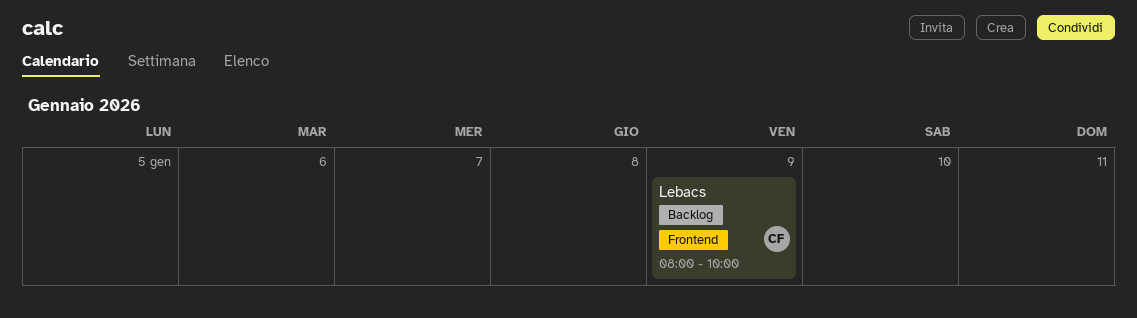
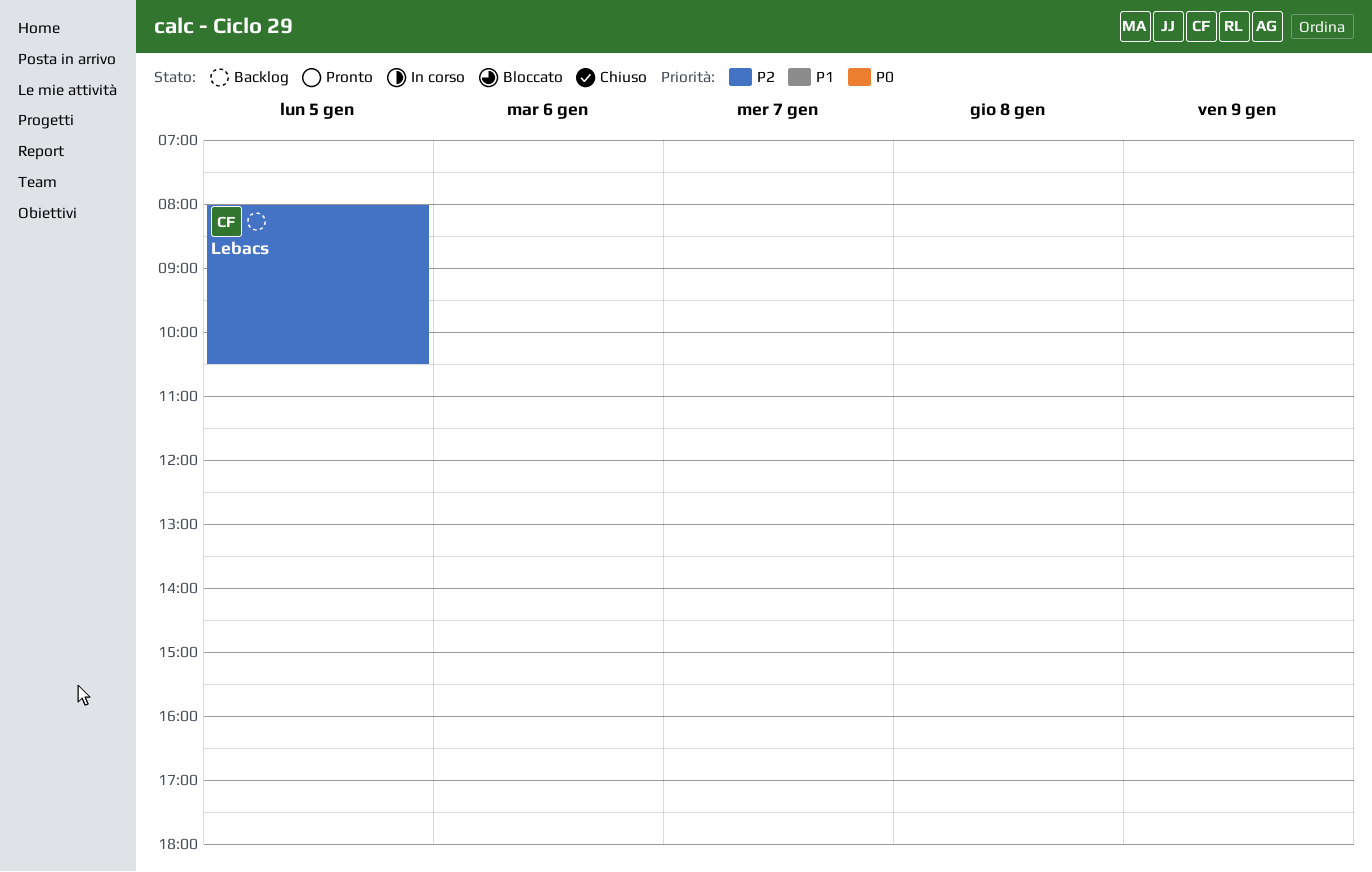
Lebacs, day: Jan 9 -> Jan 5
Lebacs, ends: 10:00 -> 10:30

